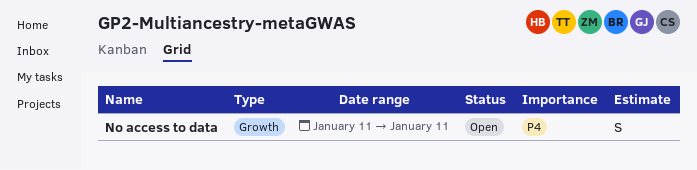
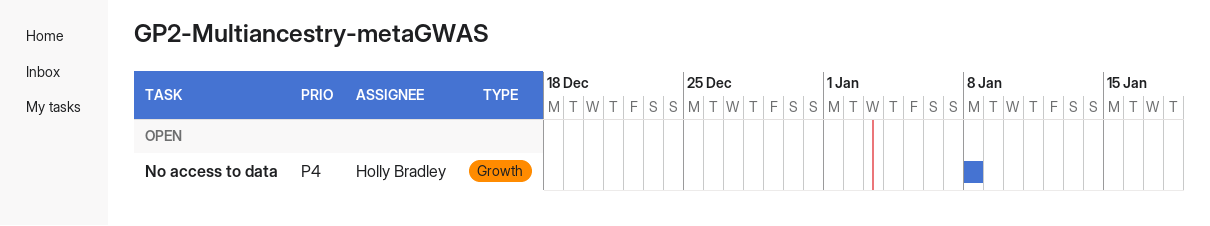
No access to data, start: Jan 11 -> Jan 8
No access to data, due: Jan 11 -> Jan 8

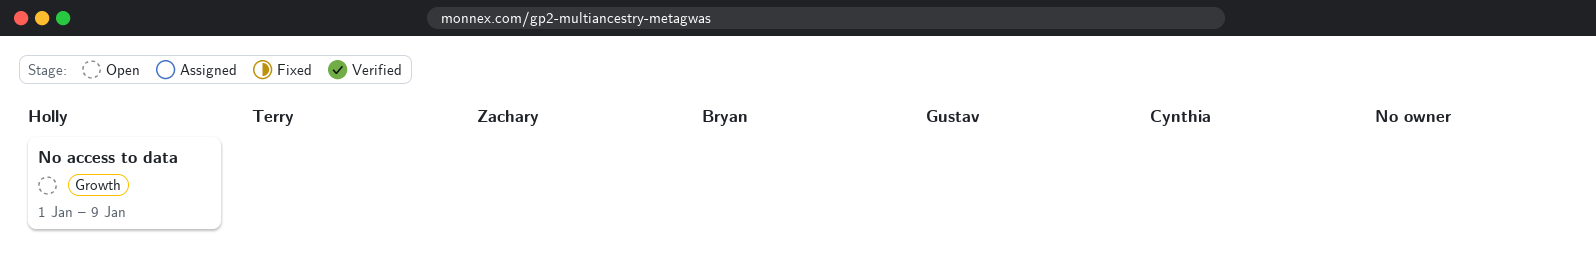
No access to data, start: Jan 8 -> Jan 1
No access to data, due: Jan 8 -> Jan 9

